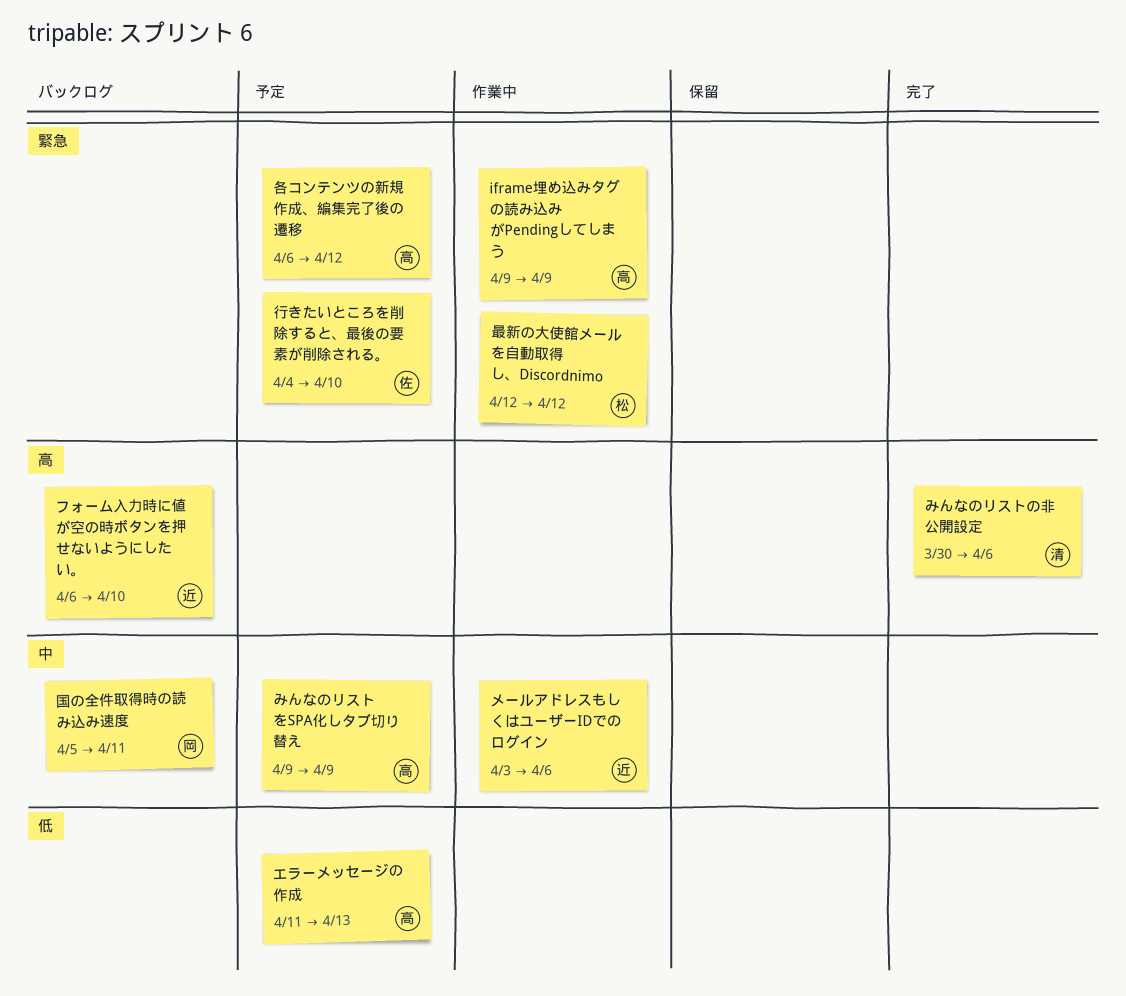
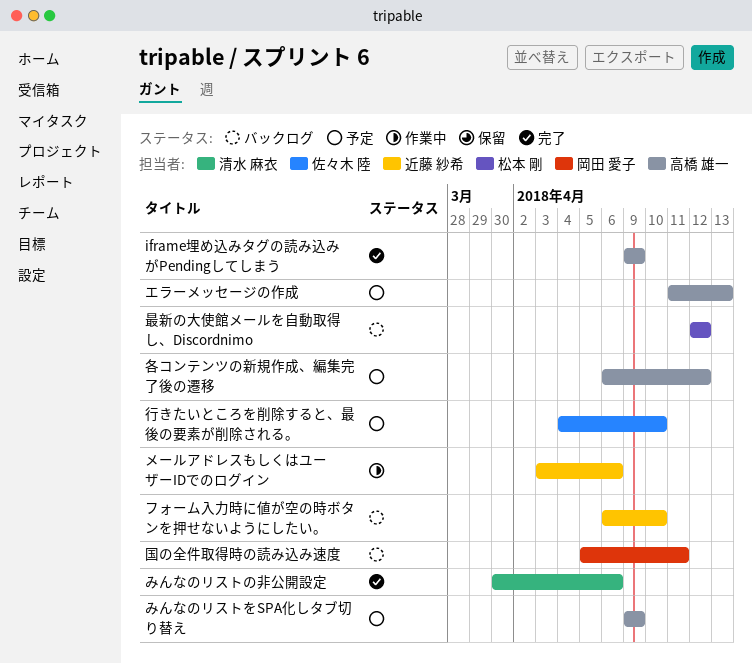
iframe埋め込みタグの読み込みがPendingしてしまう, status: 作業中 -> 完了
最新の大使館メールを自動取得し、Discordnimo, status: 作業中 -> バックログ

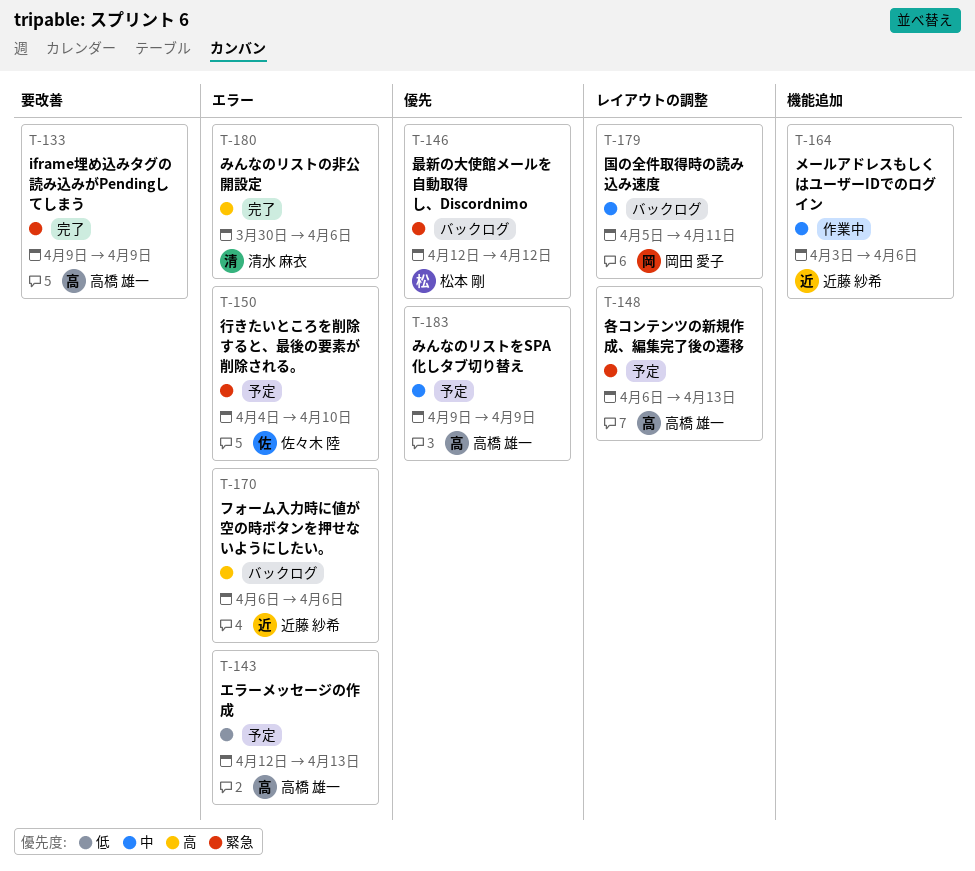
エラーメッセージの作成, start: Apr 11 -> Apr 12
フォーム入力時に値が空の時ボタンを押せないようにしたい。, due: Apr 10 -> Apr 6
各コンテンツの新規作成、編集完了後の遷移, due: Apr 12 -> Apr 13

